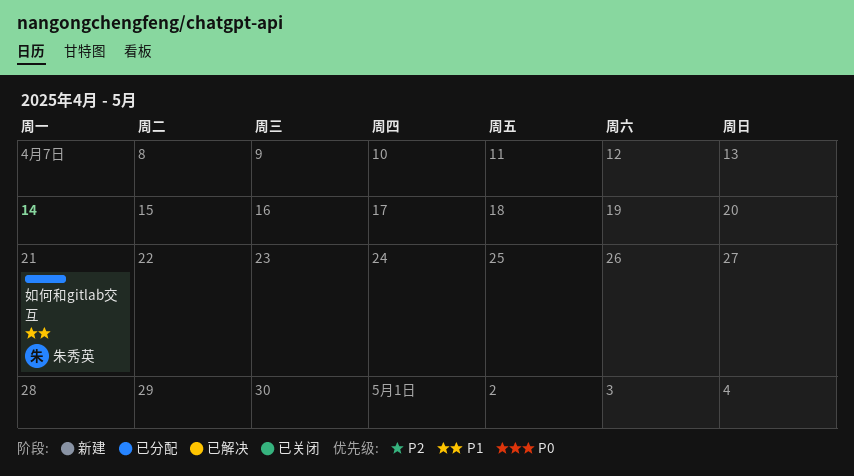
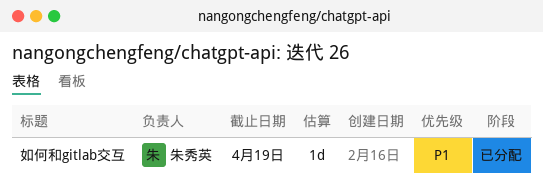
如何和gitlab交互, due: Apr 21 -> Apr 19

